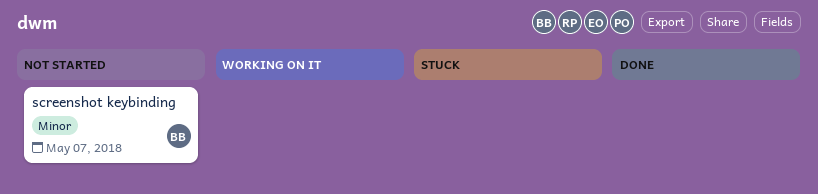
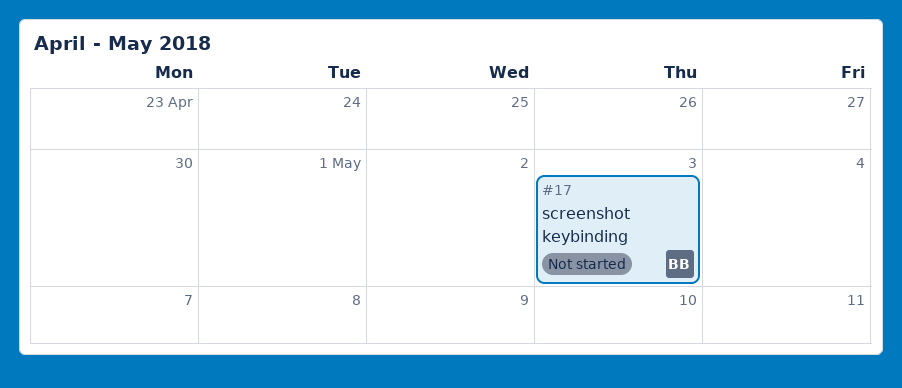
screenshot keybinding, due: May 7 -> May 3

